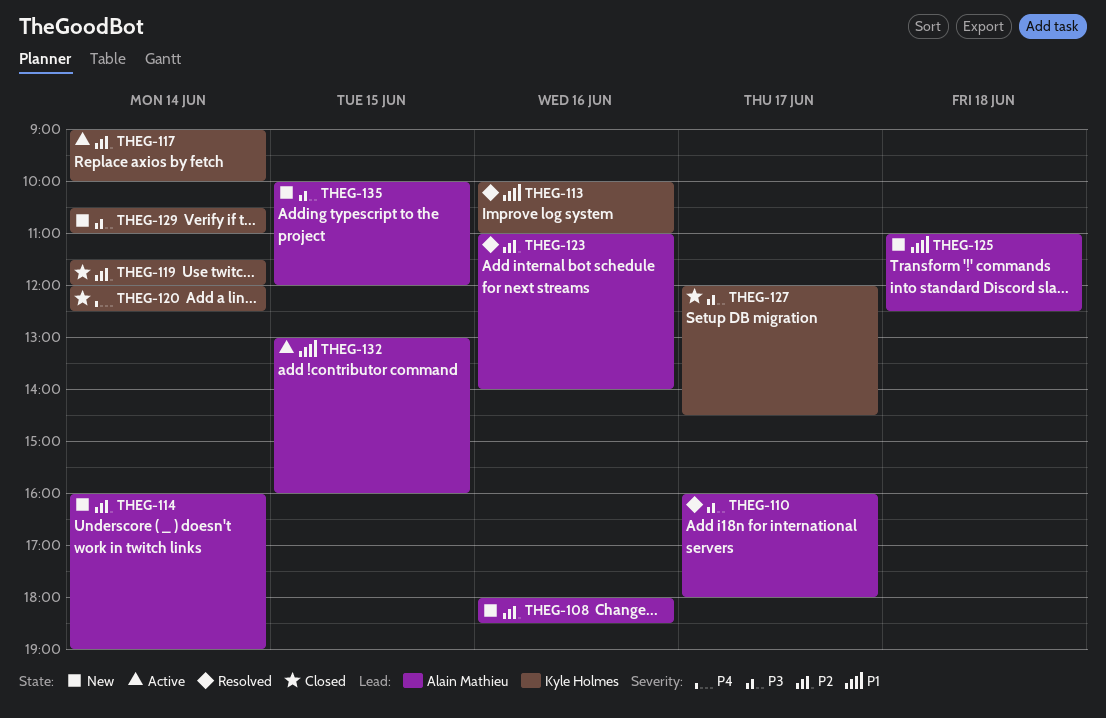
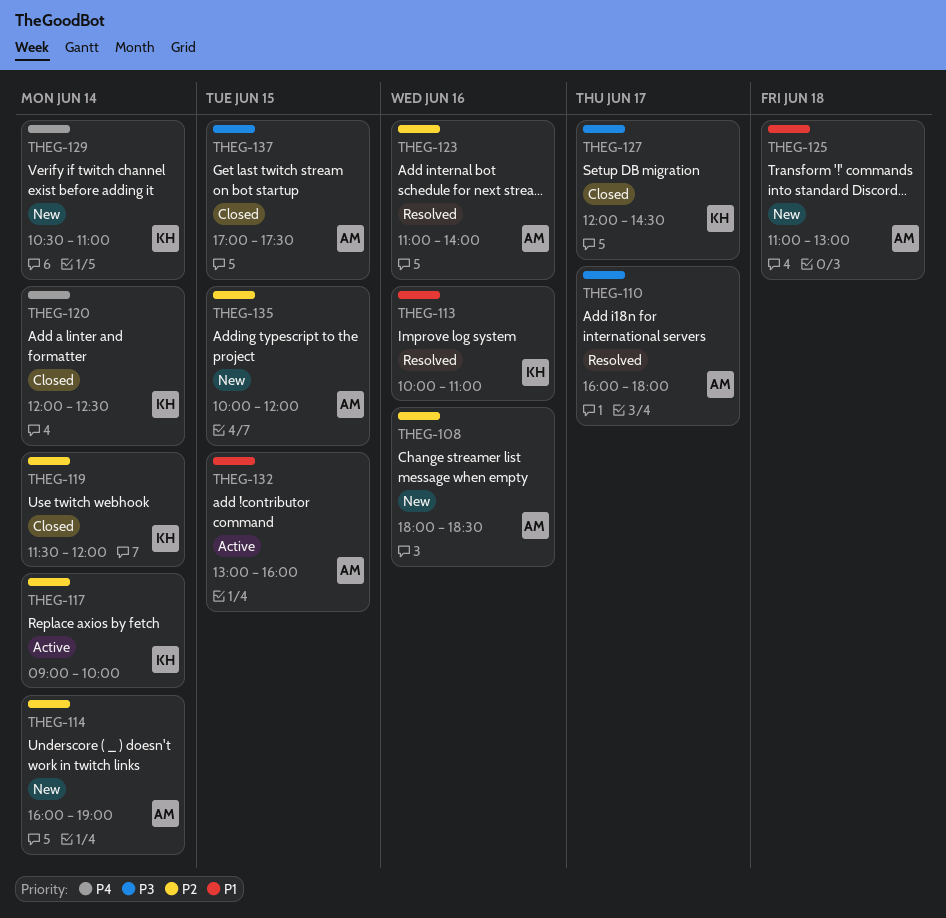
THEG-125, ends: 12:30 -> 13:00
THEG-129, priority: P3 -> P4
THEG-135, priority: P3 -> P2
THEG-137: none -> present

